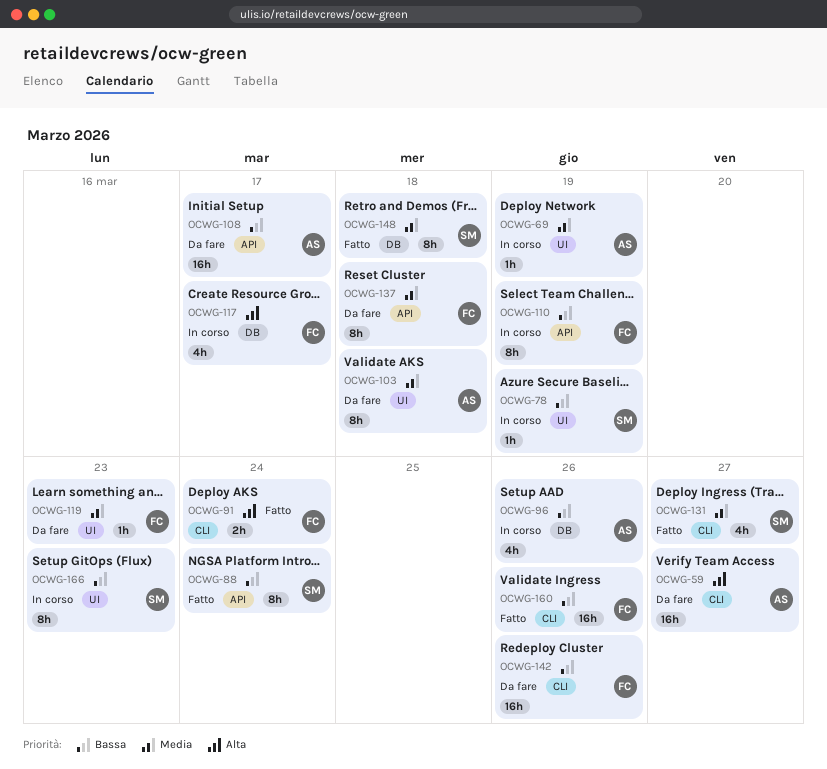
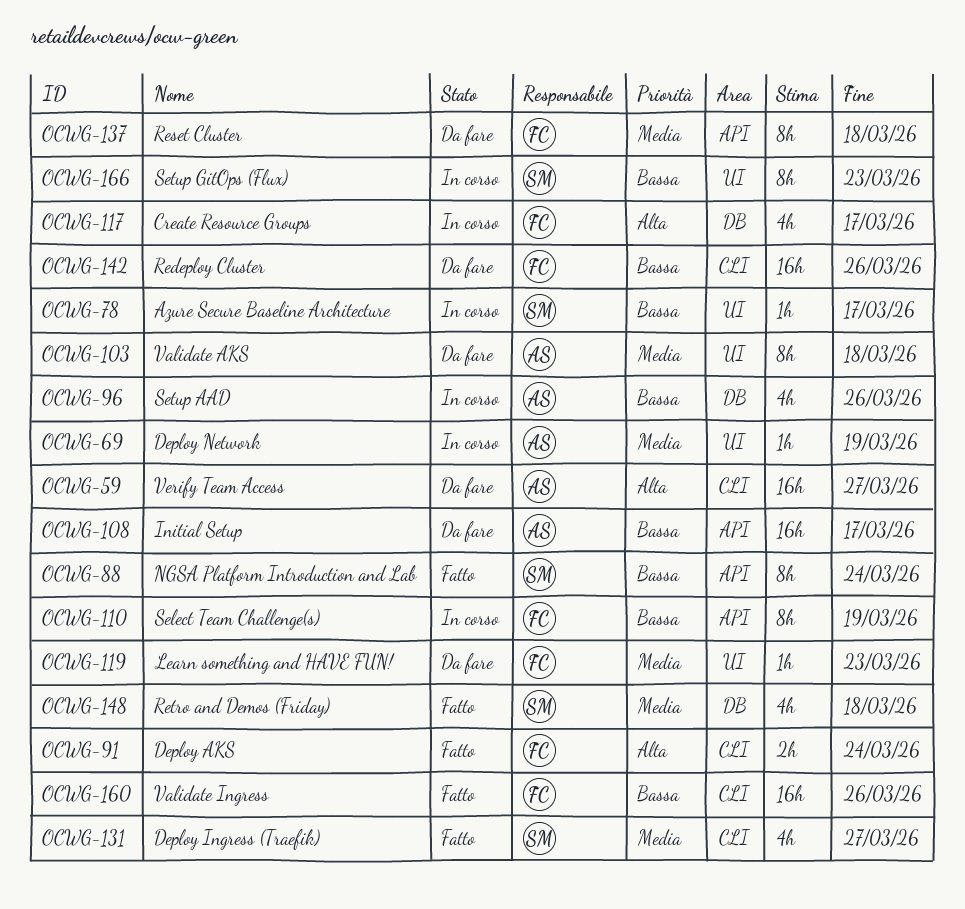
OCWG-78, due: Mar 19 -> Mar 17
OCWG-148, estimate: 8h -> 4h

